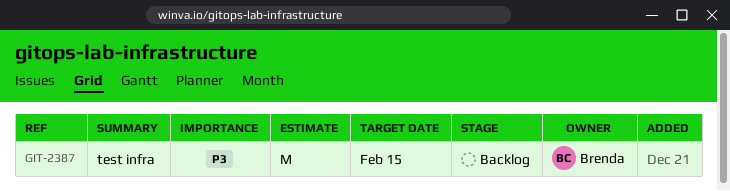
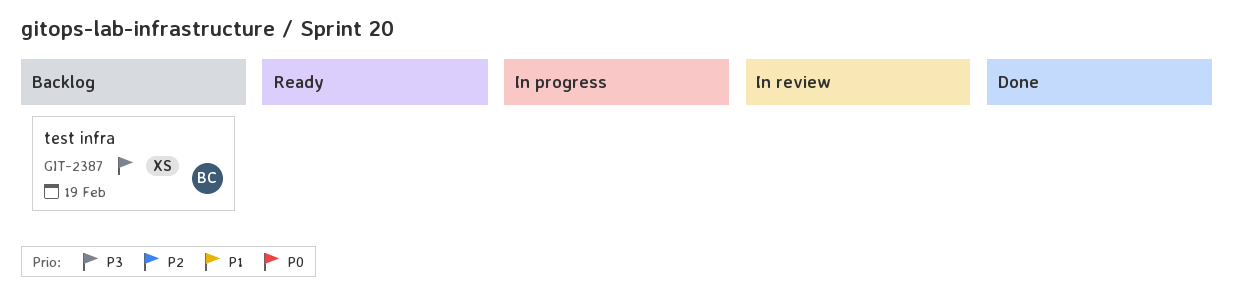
GIT-2387, estimate: M -> XS
GIT-2387, due: Feb 15 -> Feb 19

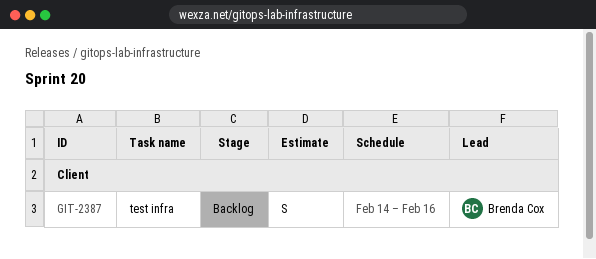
GIT-2387, estimate: XS -> S
GIT-2387, due: Feb 19 -> Feb 16

